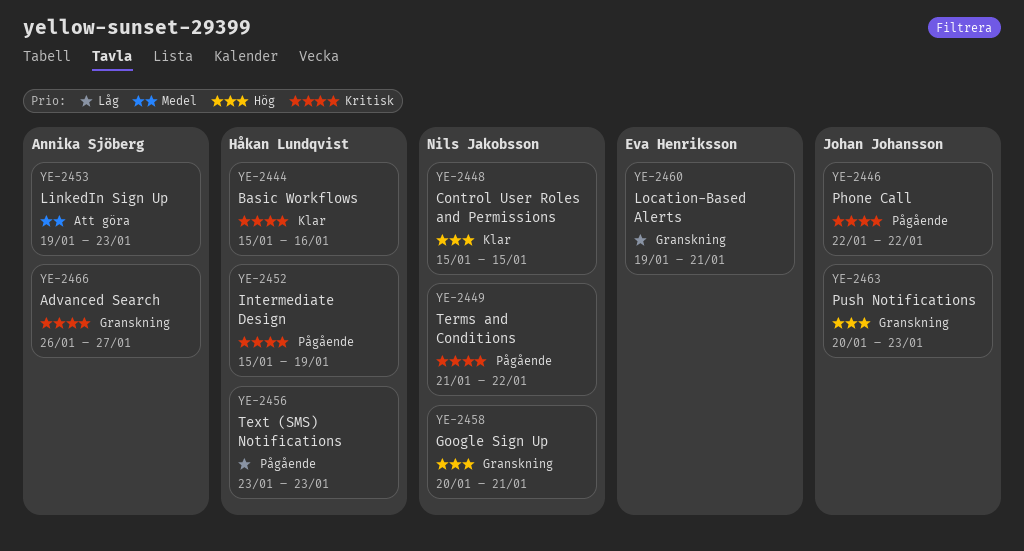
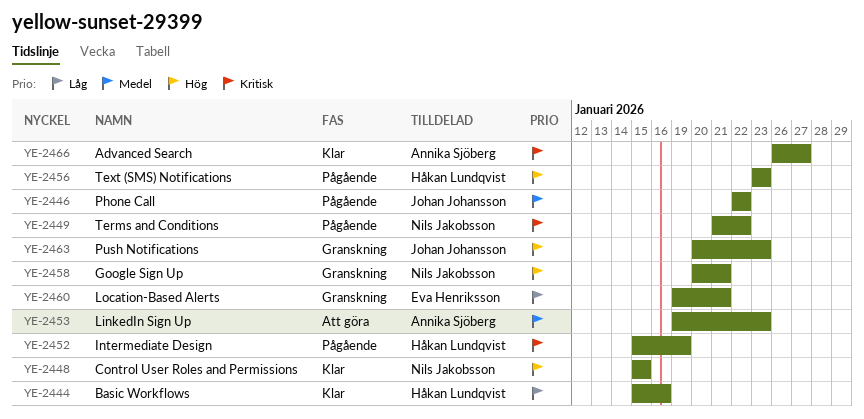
YE-2444, priority: Kritisk -> Låg
YE-2446, priority: Kritisk -> Medel
YE-2456, priority: Låg -> Hög
YE-2466, status: Granskning -> Klar

